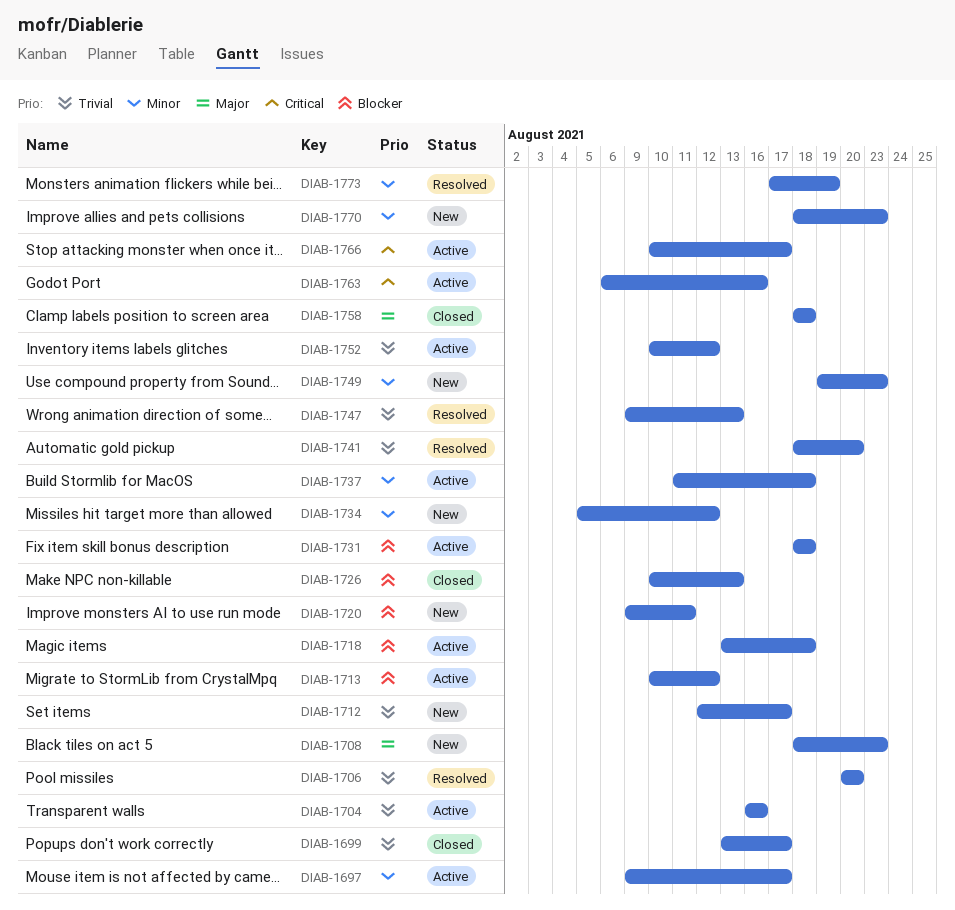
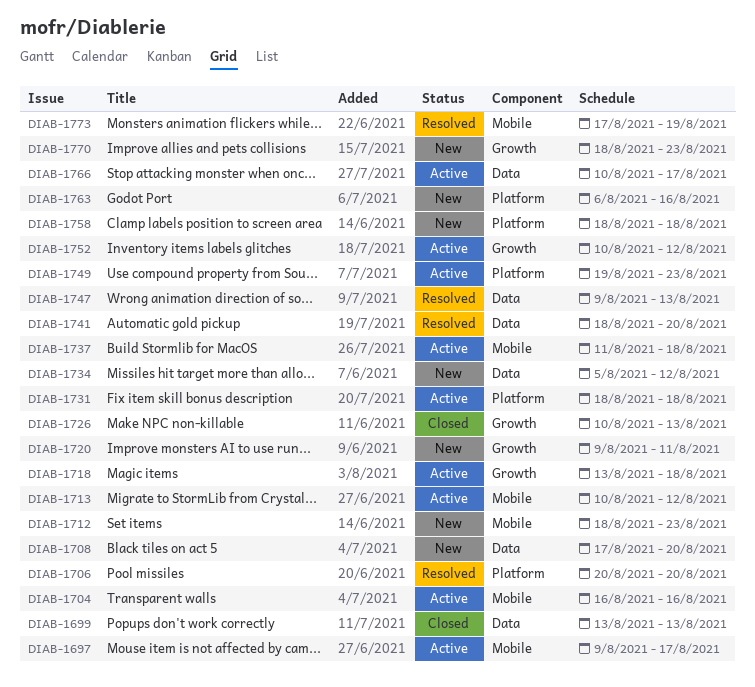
DIAB-1699, due: Aug 17 -> Aug 13
DIAB-1708, start: Aug 18 -> Aug 17
DIAB-1708, due: Aug 23 -> Aug 20
DIAB-1712, start: Aug 12 -> Aug 18
DIAB-1712, due: Aug 17 -> Aug 23
DIAB-1749, status: New -> Active
DIAB-1758, status: Closed -> New
DIAB-1763, status: Active -> New

